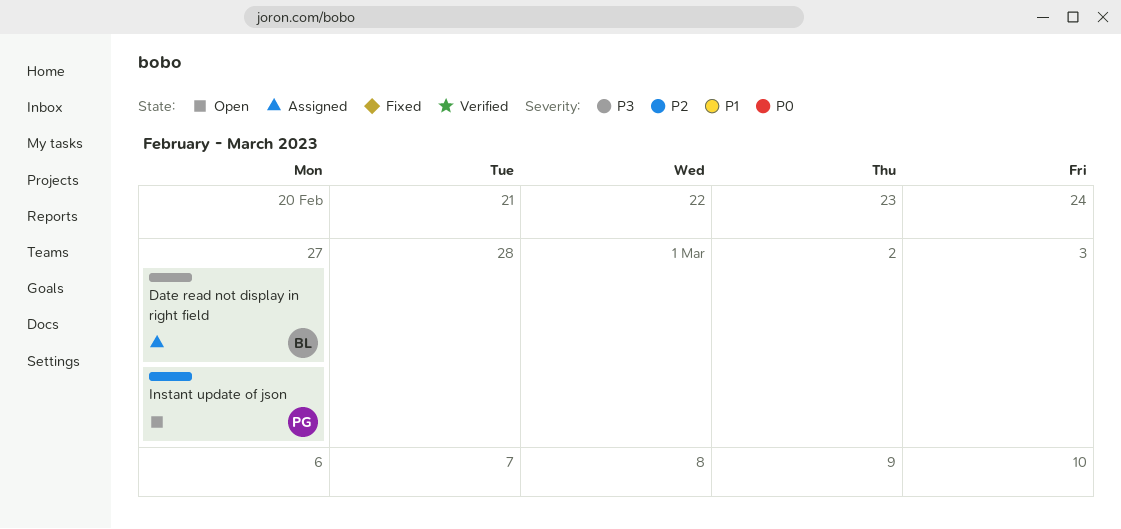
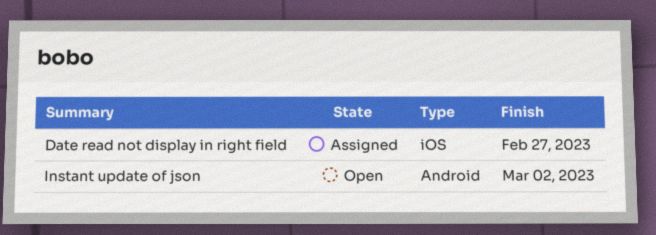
Instant update of json, due: Feb 27 -> Mar 2

